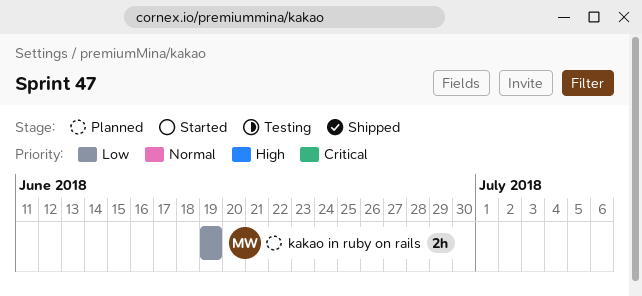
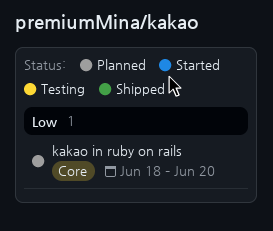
kakao in ruby on rails, start: Jun 19 -> Jun 18
kakao in ruby on rails, due: Jun 19 -> Jun 20

